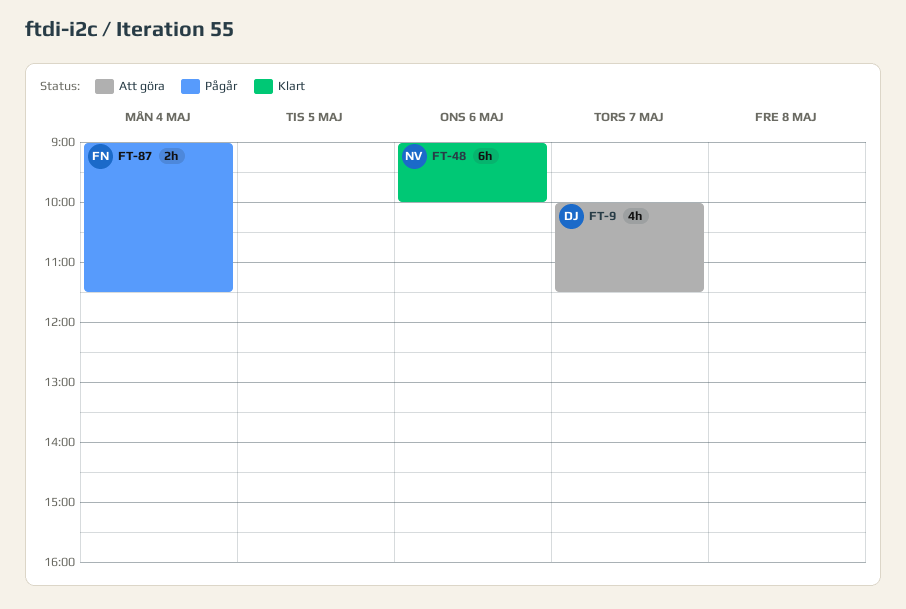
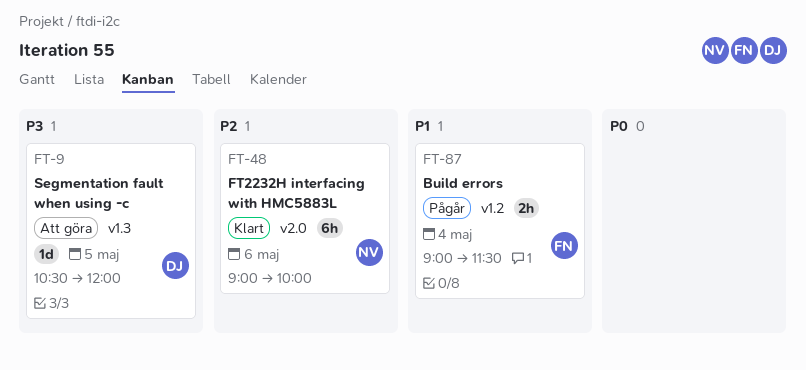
FT-9, estimate: 4h -> 1d
FT-9, day: May 7 -> May 5
FT-9, begins: 10:00 -> 10:30
FT-9, ends: 11:30 -> 12:00

